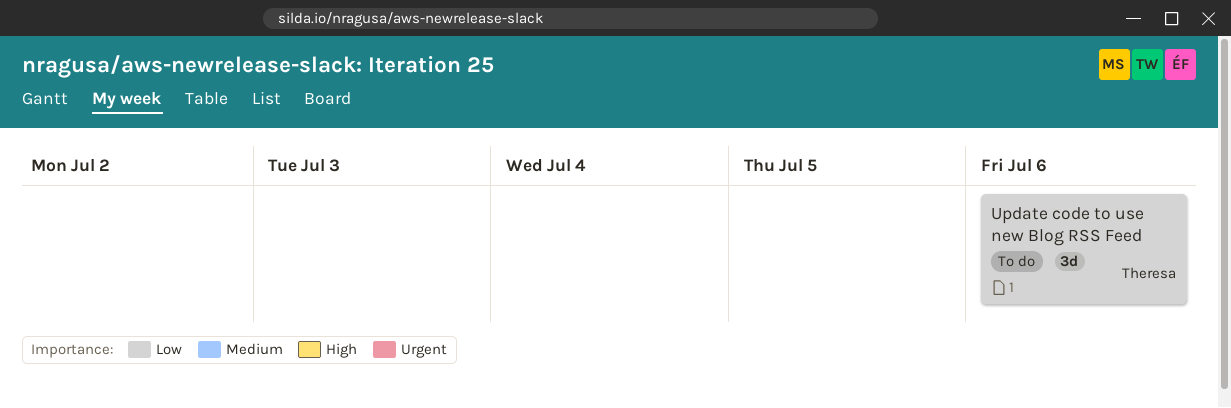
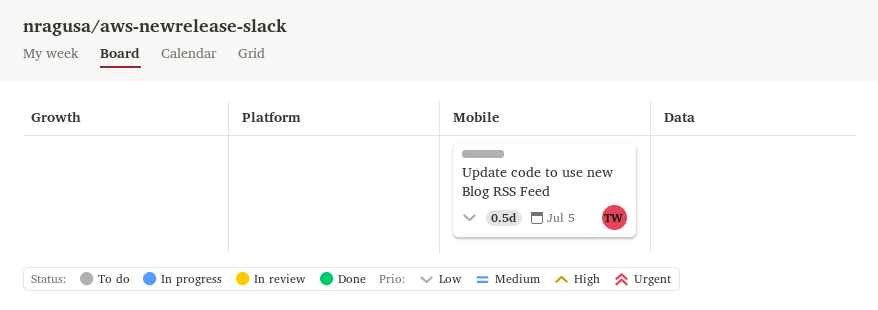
Update code to use new Blog RSS Feed, estimate: 3d -> 0.5d
Update code to use new Blog RSS Feed, due: Jul 6 -> Jul 5

